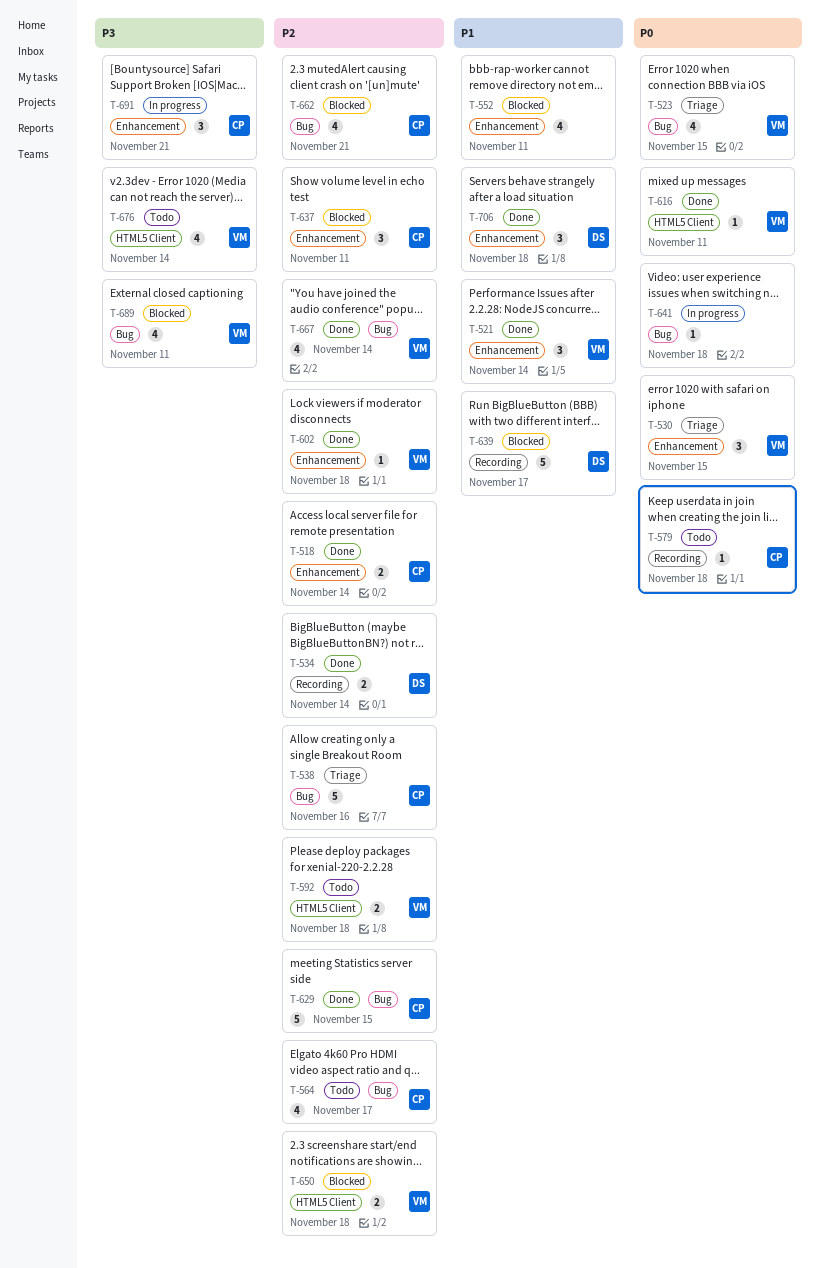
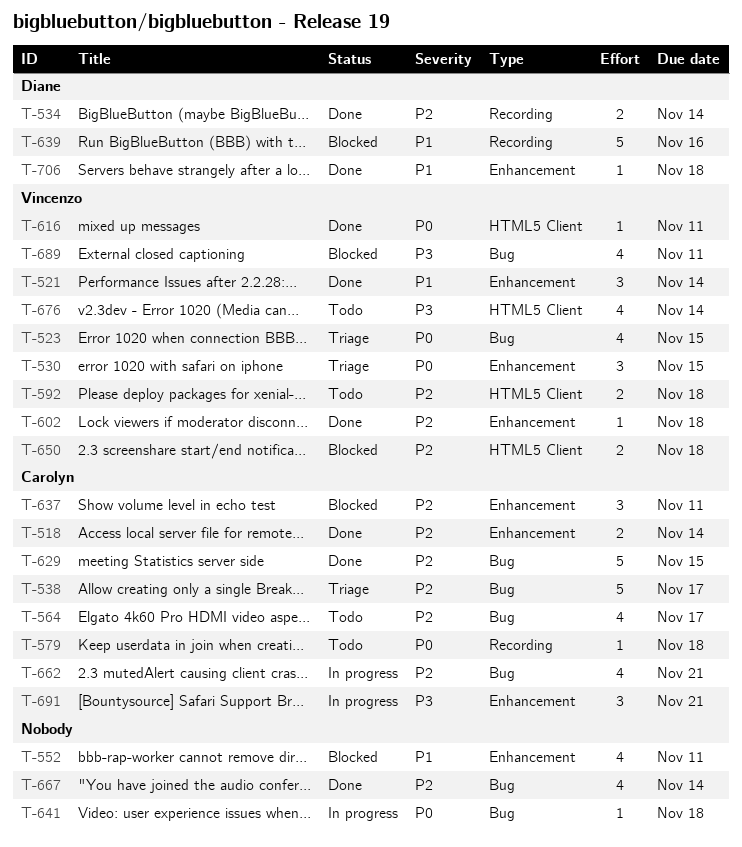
T-538, due: Nov 16 -> Nov 17
T-639, due: Nov 17 -> Nov 16
T-662, status: Blocked -> In progress
T-667, owner: Vincenzo -> none
T-706, estimate: 3 -> 1

